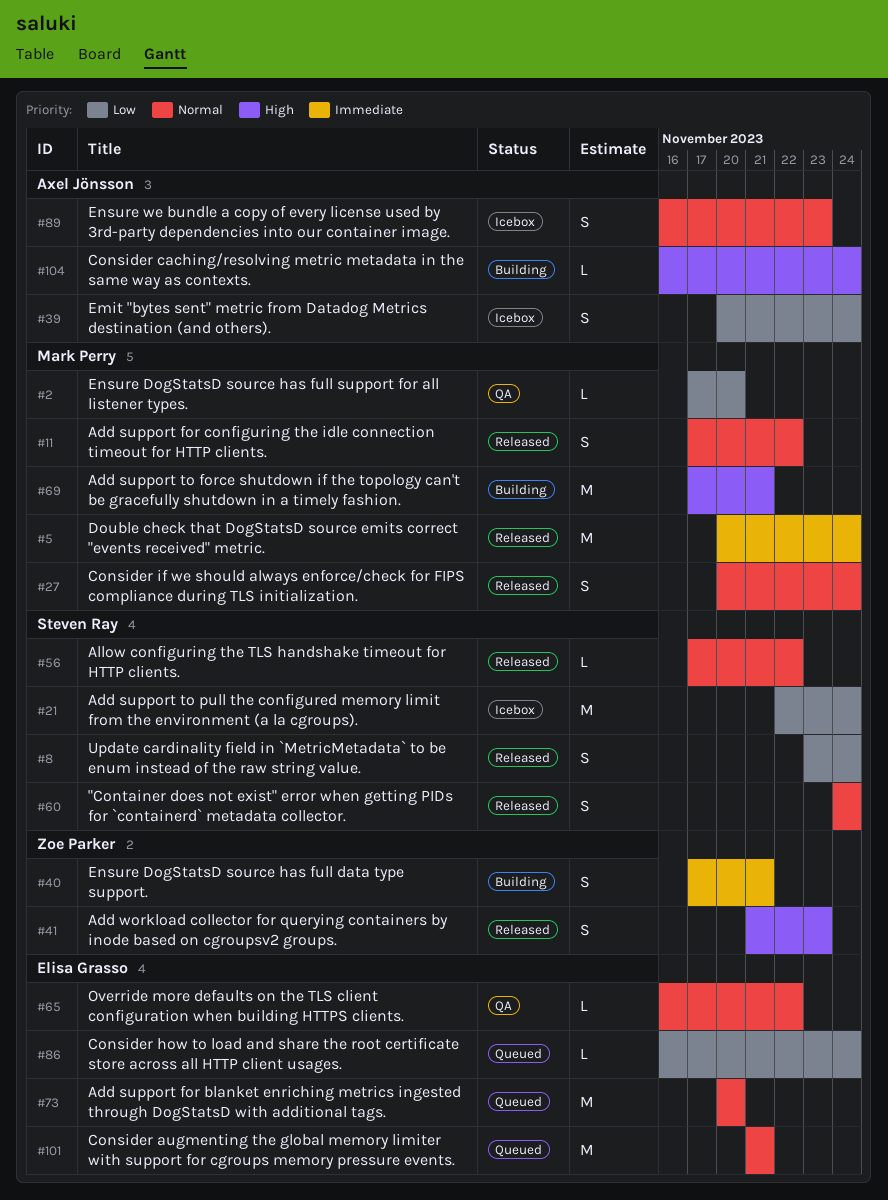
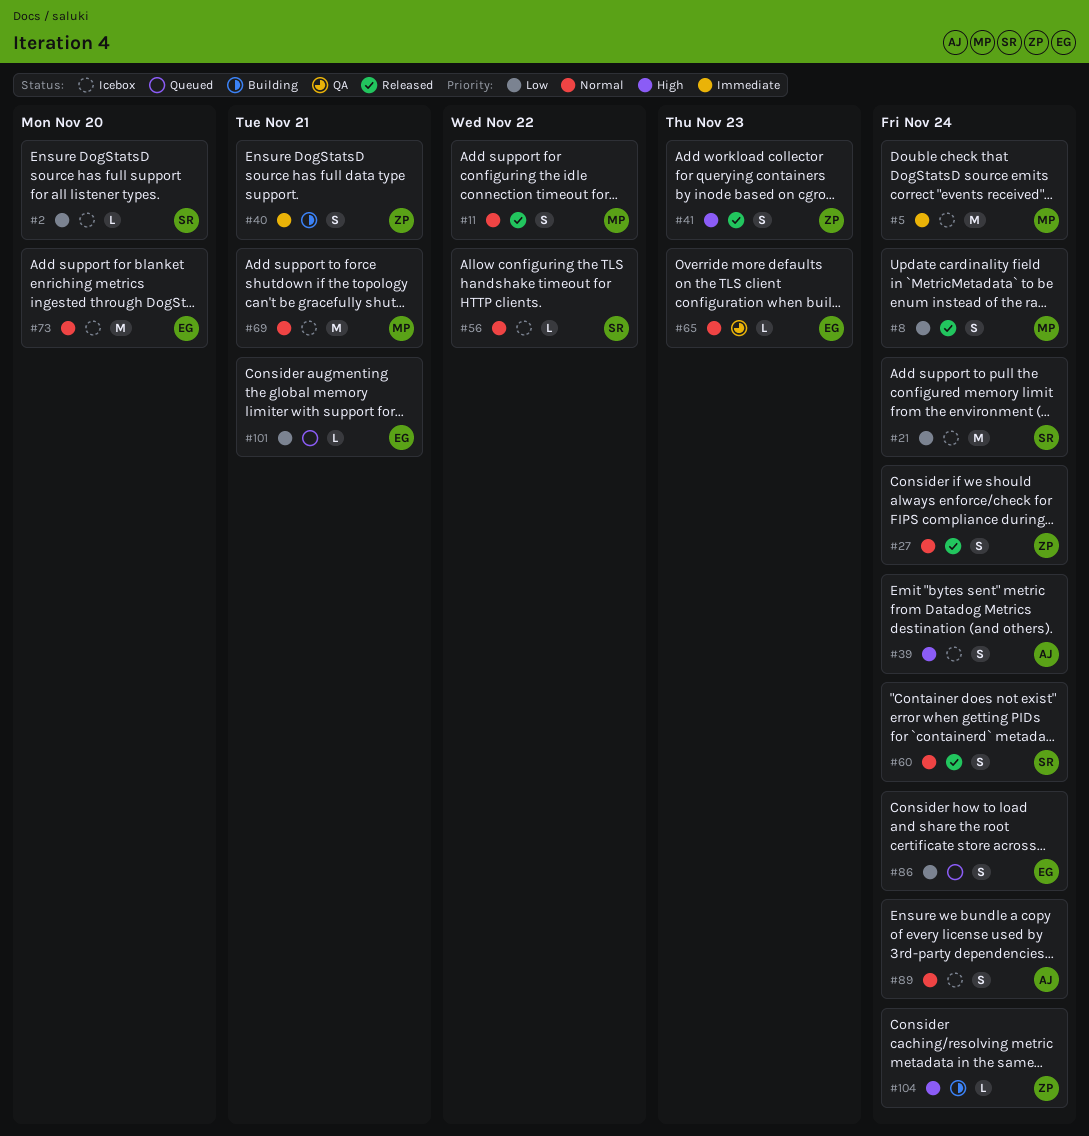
#2, status: QA -> Icebox
#2, owner: Mark Perry -> Steven Ray
#5, status: Released -> Icebox
#8, owner: Steven Ray -> Mark Perry
#27, owner: Mark Perry -> Zoe Parker
#39, priority: Low -> High
#56, status: Released -> Icebox
#65, due: Nov 22 -> Nov 23
#69, status: Building -> Icebox
#69, priority: High -> Normal
#73, status: Queued -> Icebox
#86, estimate: L -> S
#89, due: Nov 23 -> Nov 24
#101, priority: Normal -> Low
#101, estimate: M -> L
#104, owner: Axel Jönsson -> Zoe Parker

